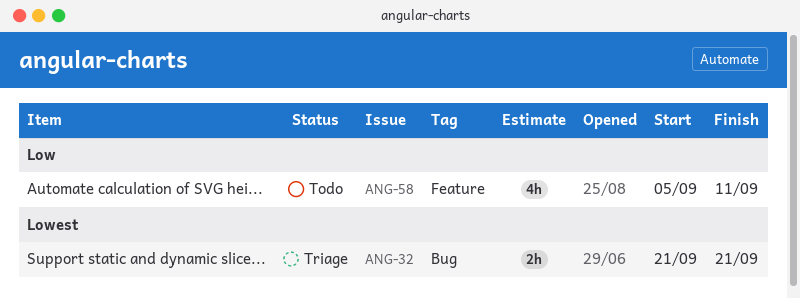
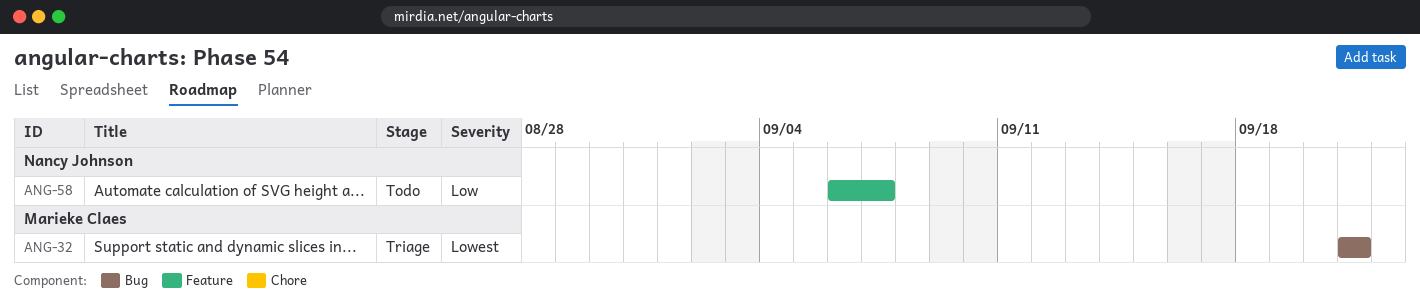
ANG-58, start: Sep 5 -> Sep 6
ANG-58, due: Sep 11 -> Sep 7

